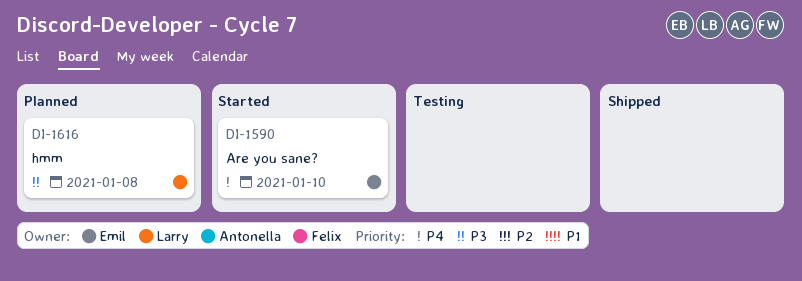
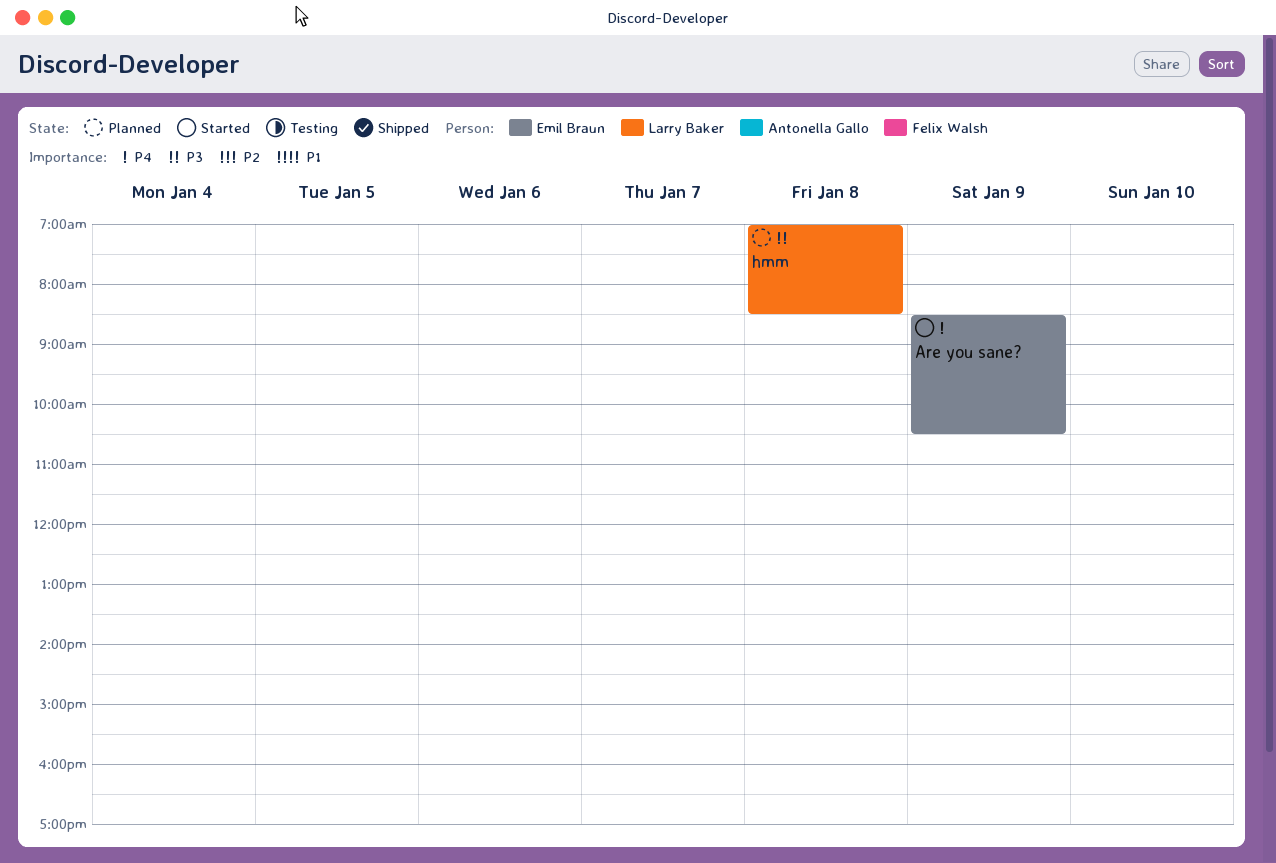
Are you sane?, day: Jan 10 -> Jan 9

